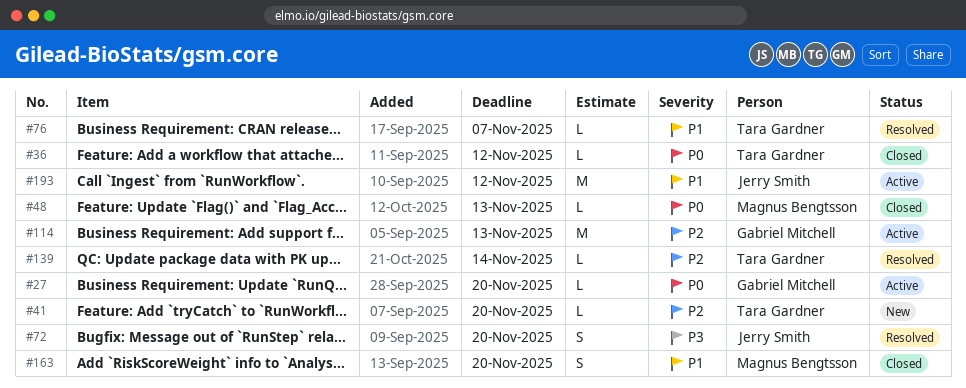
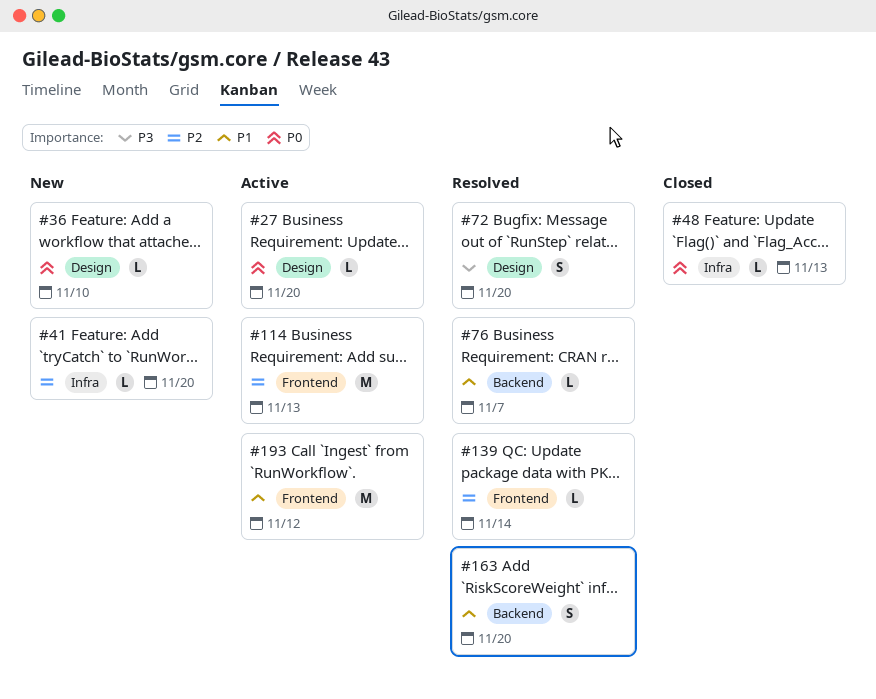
#36, status: Closed -> New
#36, due: Nov 12 -> Nov 10
#163, status: Closed -> Resolved

